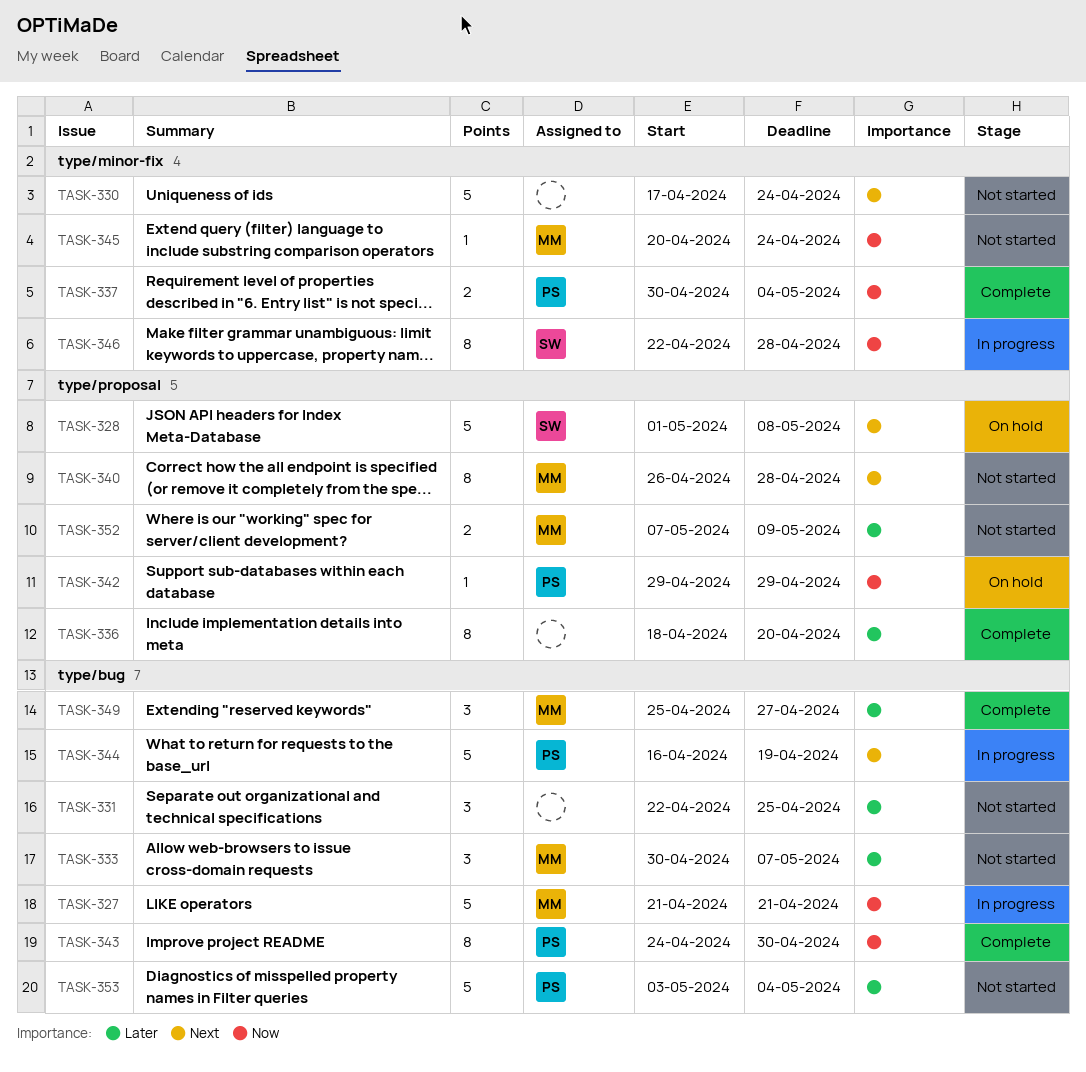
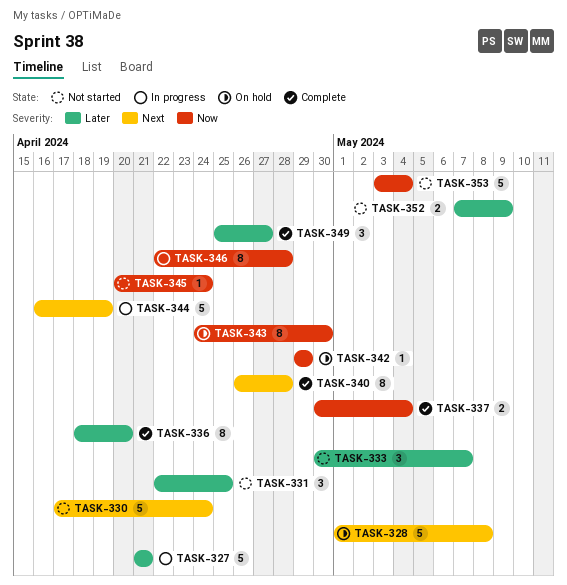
TASK-327, priority: Now -> Later
TASK-340, status: Not started -> Complete
TASK-343, status: Complete -> On hold
TASK-353, priority: Later -> Now

